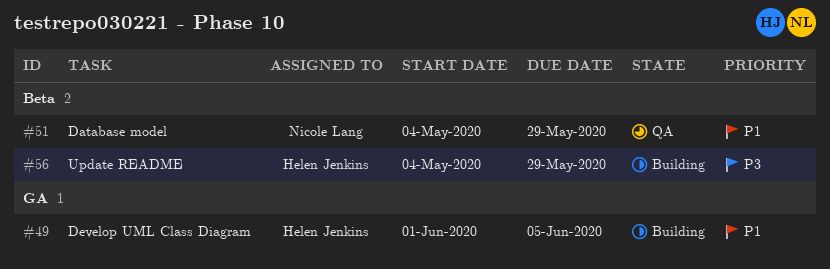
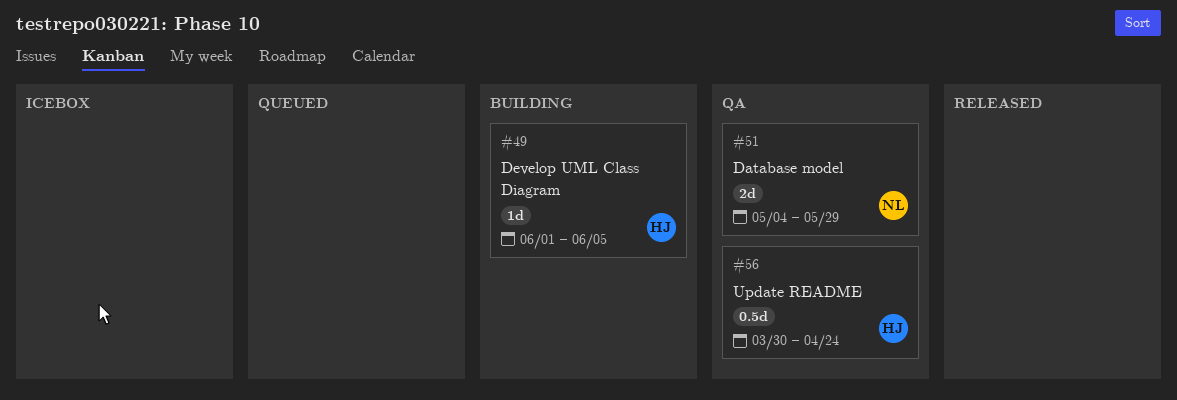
#56, status: Building -> QA
#56, start: May 4 -> Mar 30
#56, due: May 29 -> Apr 24

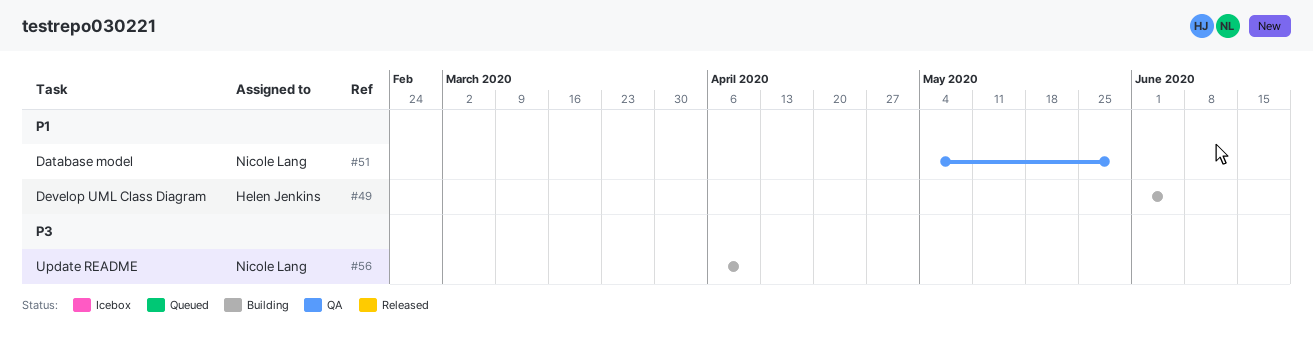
#56, status: QA -> Building
#56, owner: Helen Jenkins -> Nicole Lang
#56, start: Mar 30 -> Apr 6
#56, due: Apr 24 -> Apr 10

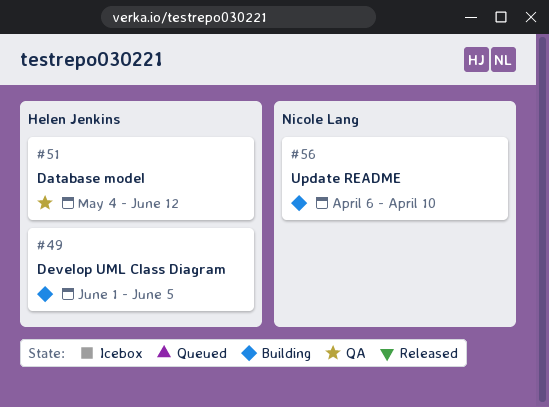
#51, owner: Nicole Lang -> Helen Jenkins
#51, due: May 29 -> Jun 12

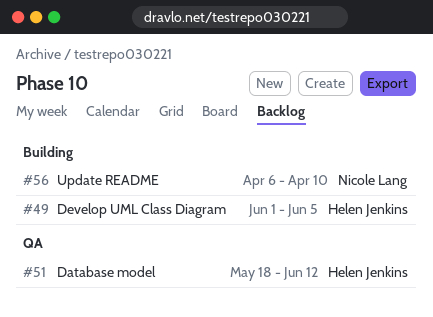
#51, start: May 4 -> May 18

